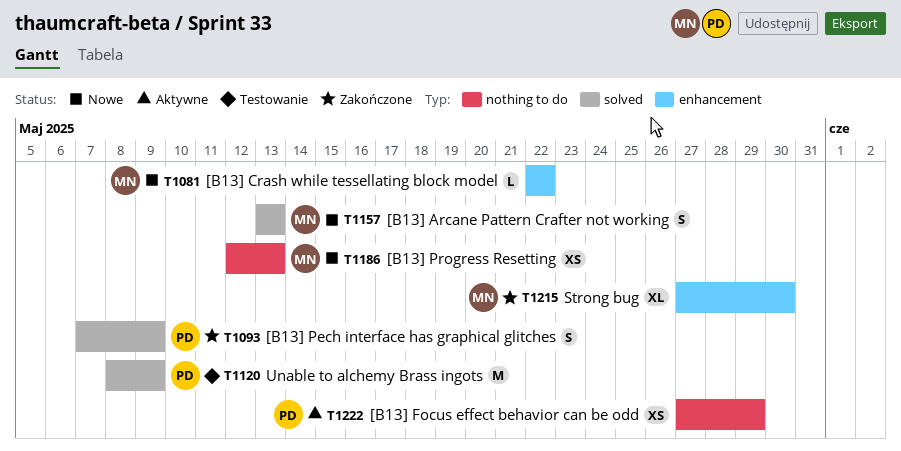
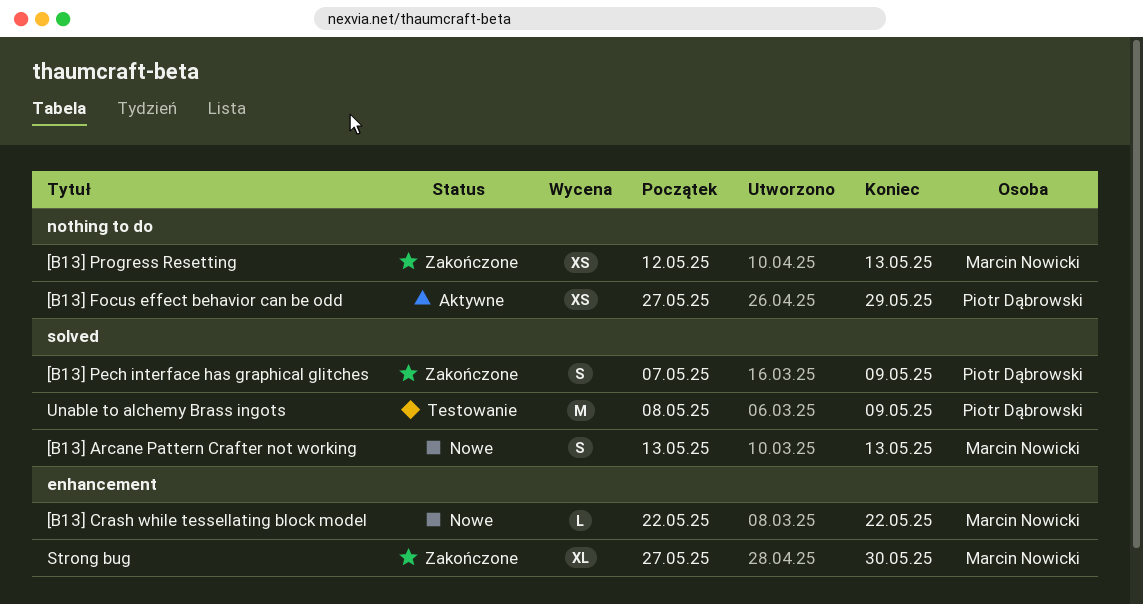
[B13] Progress Resetting, status: Nowe -> Zakończone

